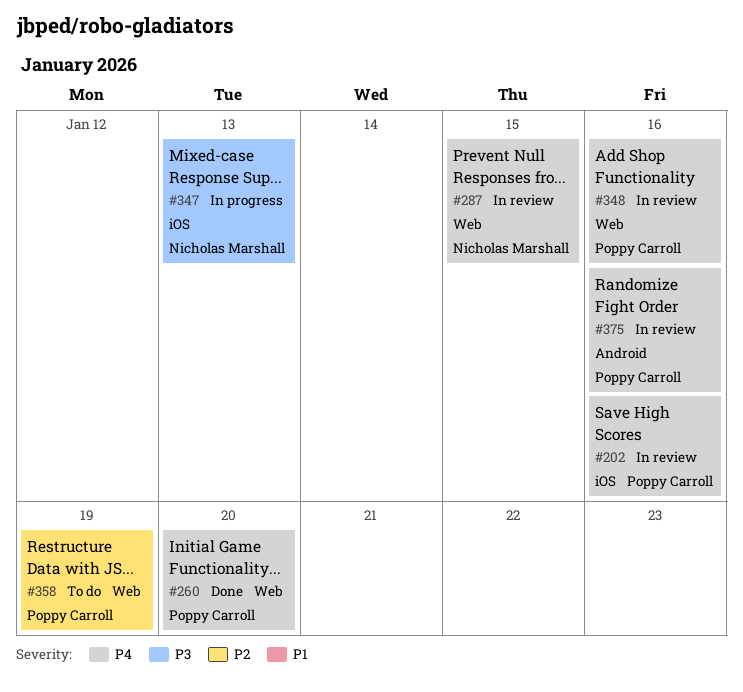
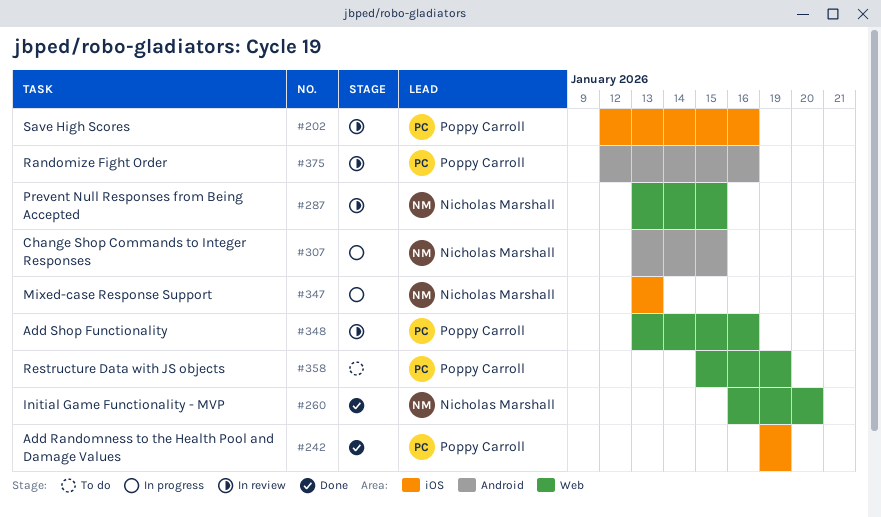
#242: none -> present
#260, owner: Poppy Carroll -> Nicholas Marshall
#307: none -> present

